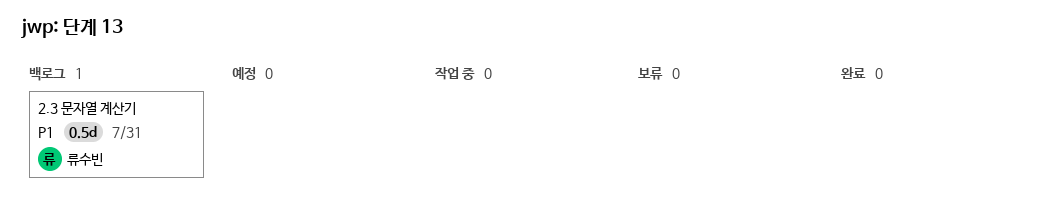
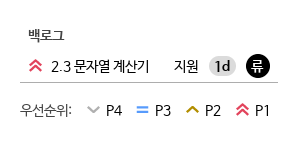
2.3 문자열 계산기, estimate: 0.5d -> 1d

